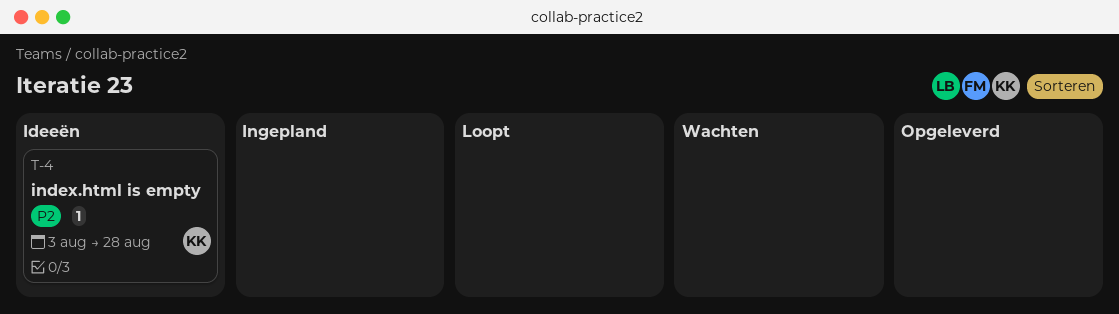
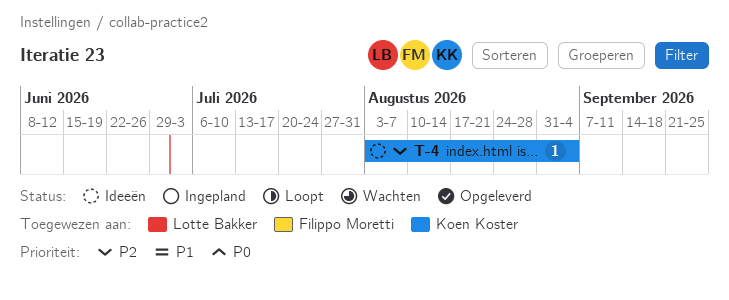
T-4, due: Aug 28 -> Sep 4

